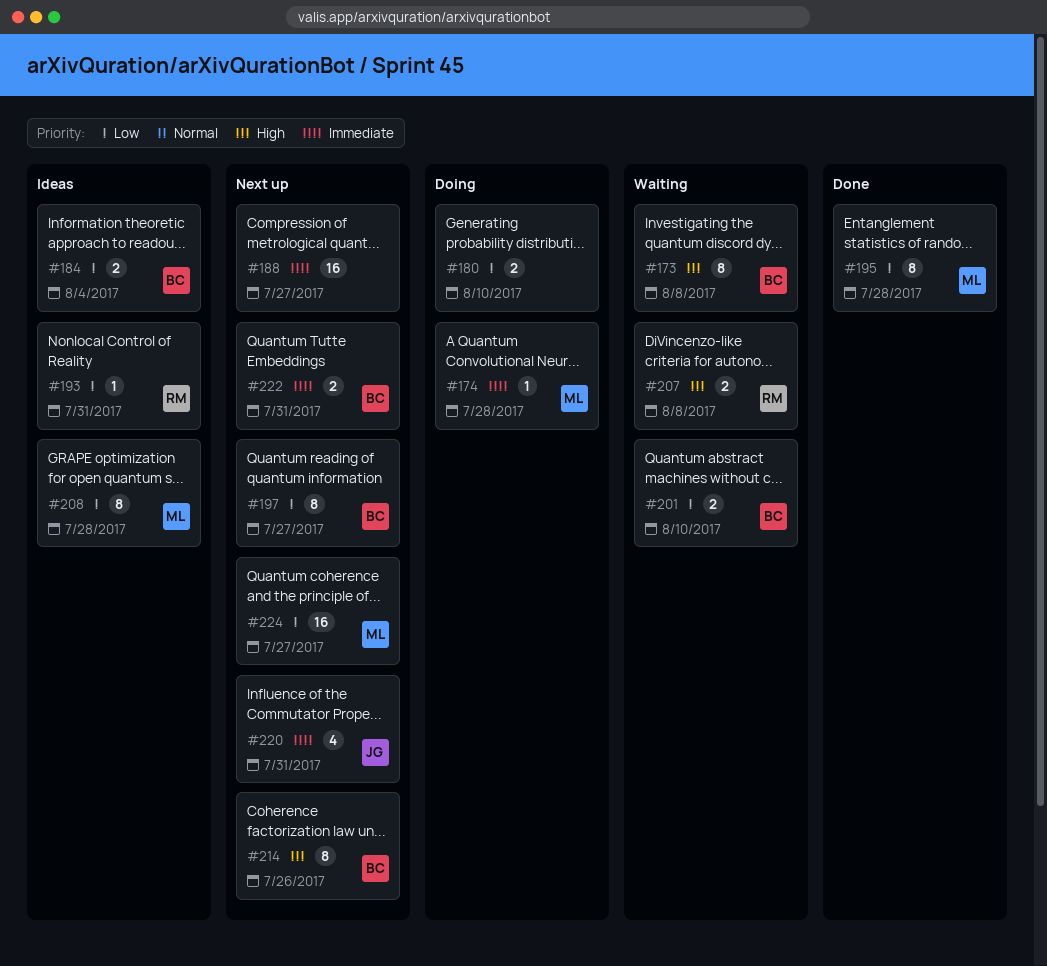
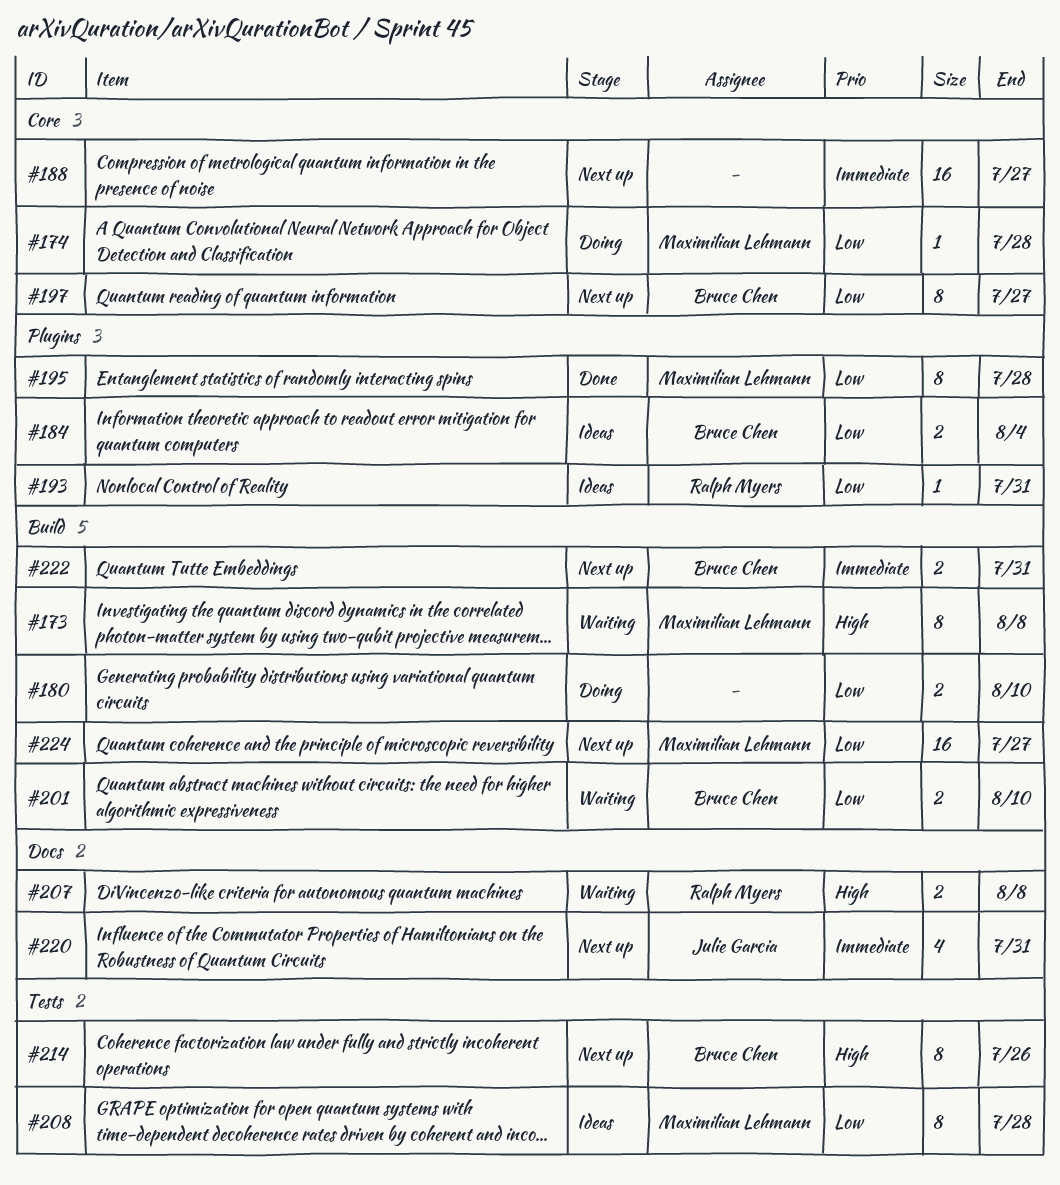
#173, owner: Bruce Chen -> Maximilian Lehmann
#174, priority: Immediate -> Low

